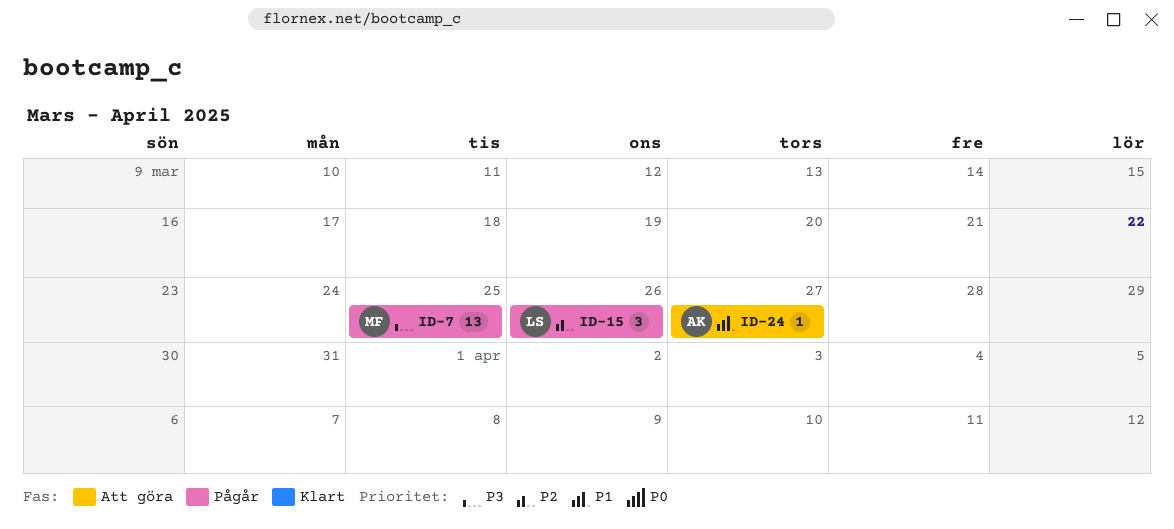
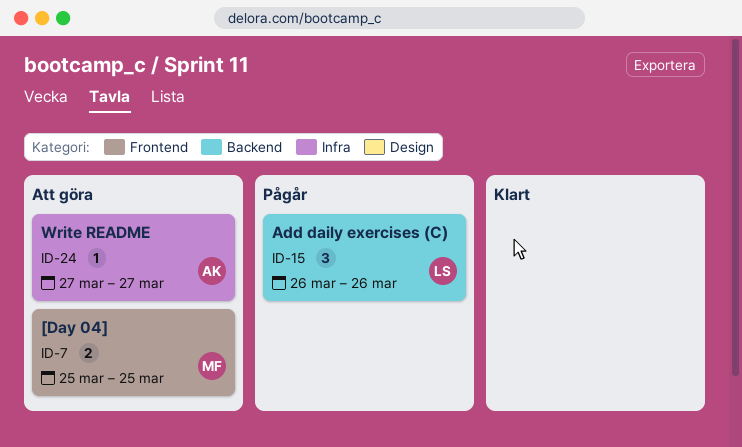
ID-7, status: Pågår -> Att göra
ID-7, estimate: 13 -> 2

